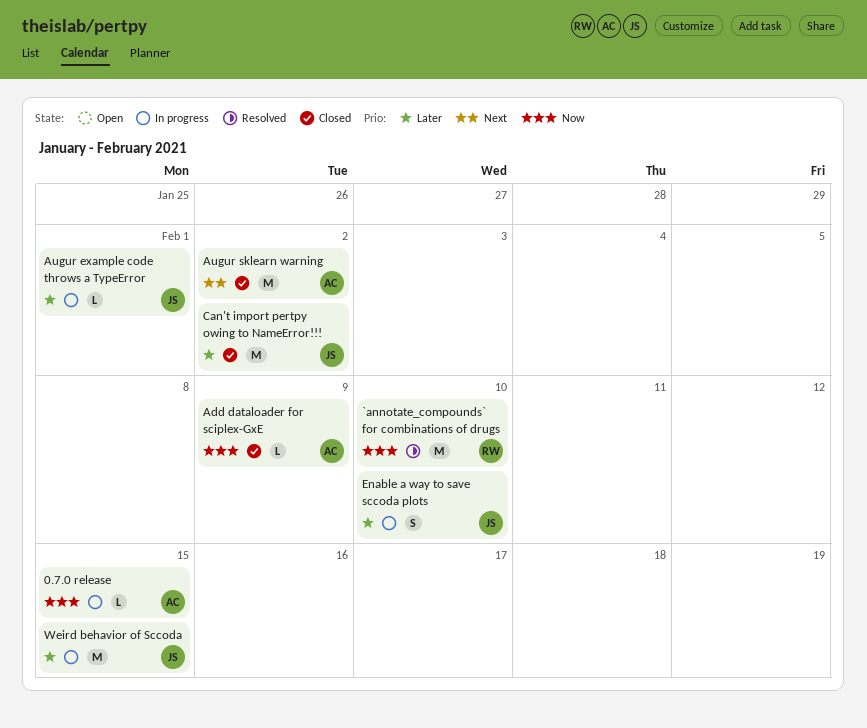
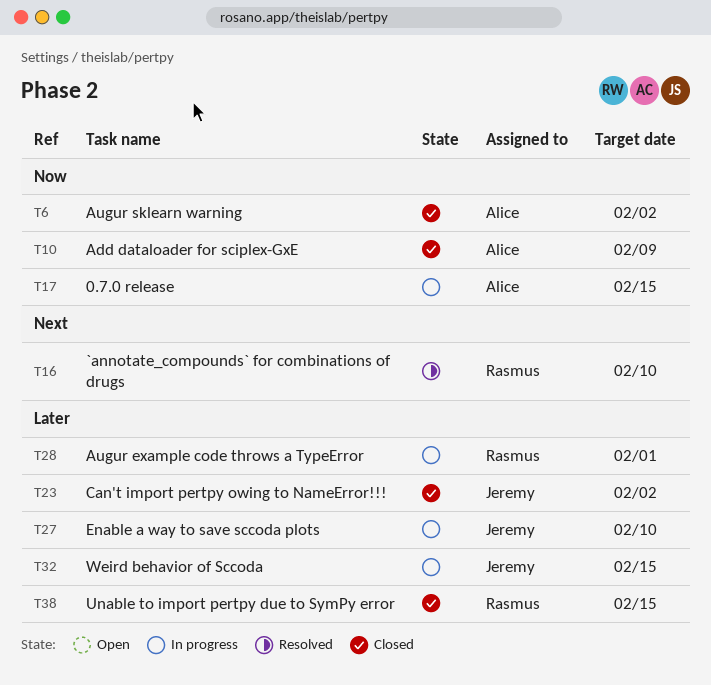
`annotate_compounds` for combinations of drugs, priority: Now -> Next
Augur example code throws a TypeError, owner: Jeremy -> Rasmus
Augur sklearn warning, priority: Next -> Now
Unable to import pertpy due to SymPy error: none -> present

